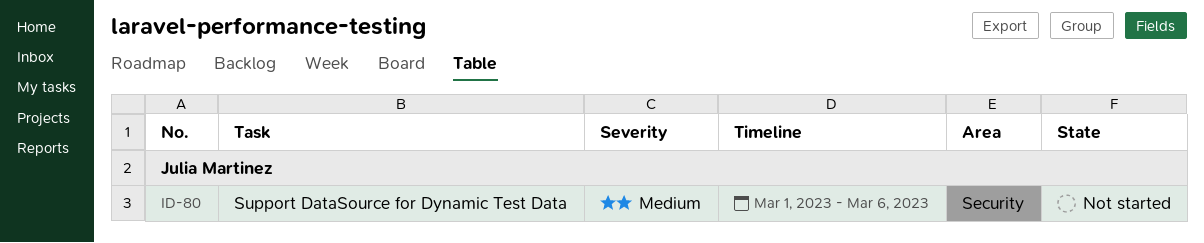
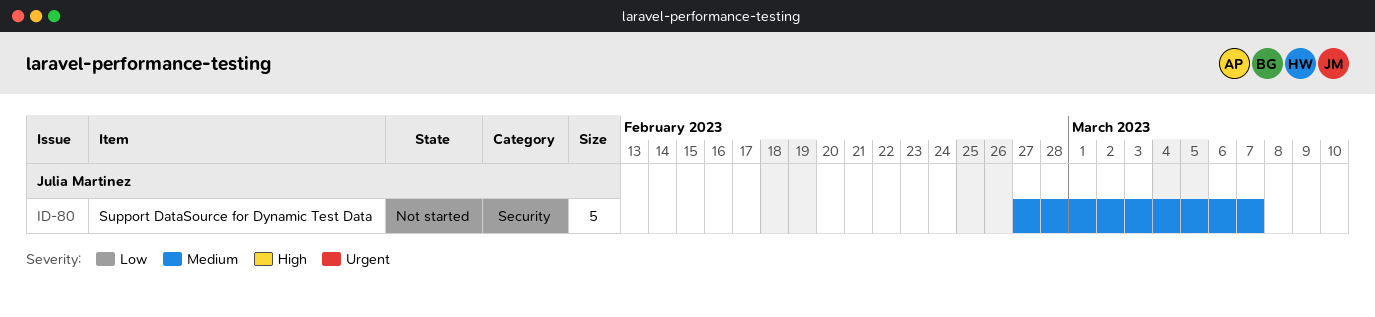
ID-80, start: Mar 1 -> Feb 27
ID-80, due: Mar 6 -> Mar 7

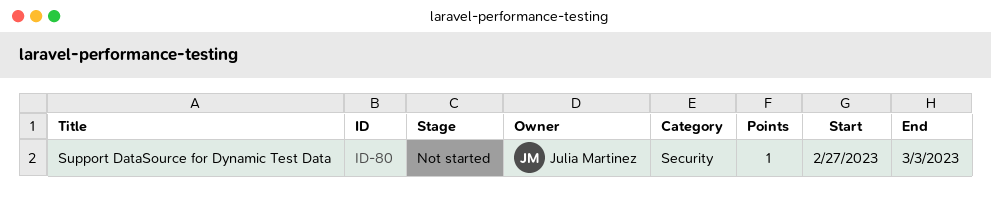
ID-80, estimate: 5 -> 1
ID-80, due: Mar 7 -> Mar 3

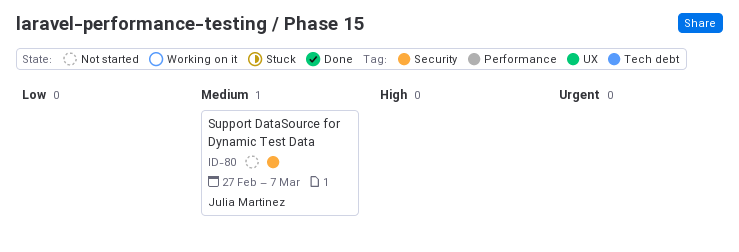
ID-80, due: Mar 3 -> Mar 7

